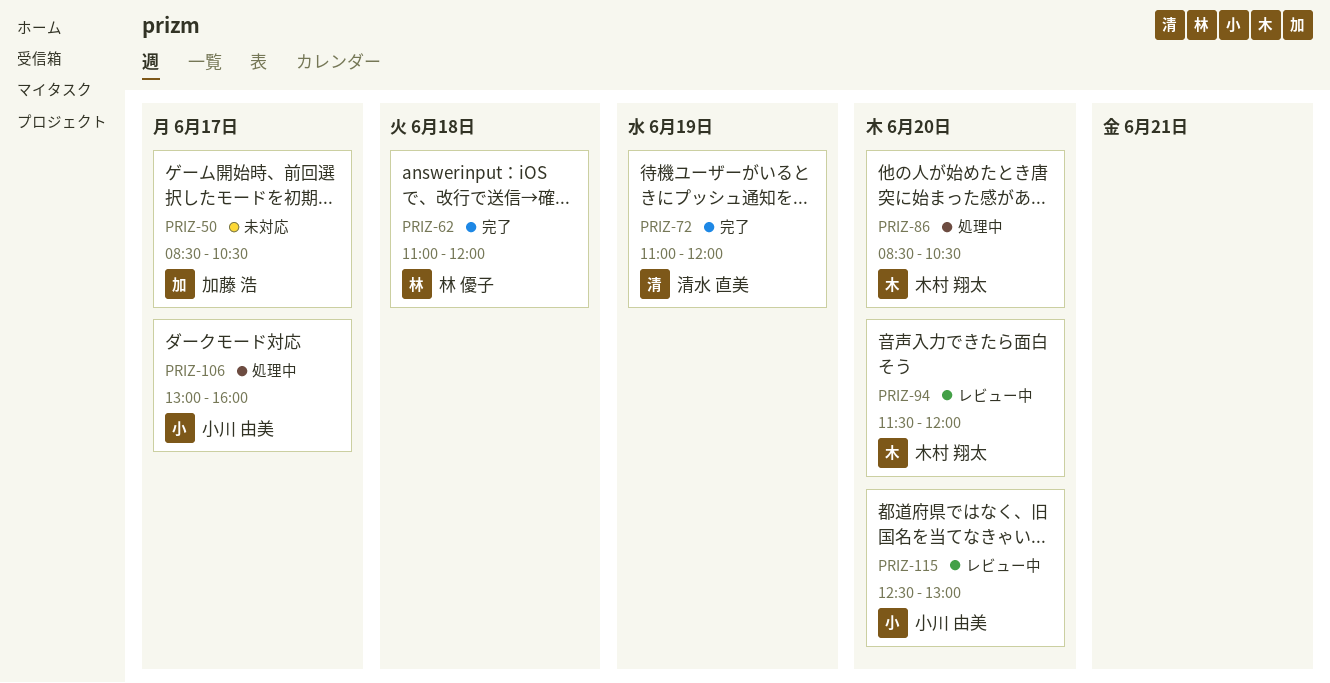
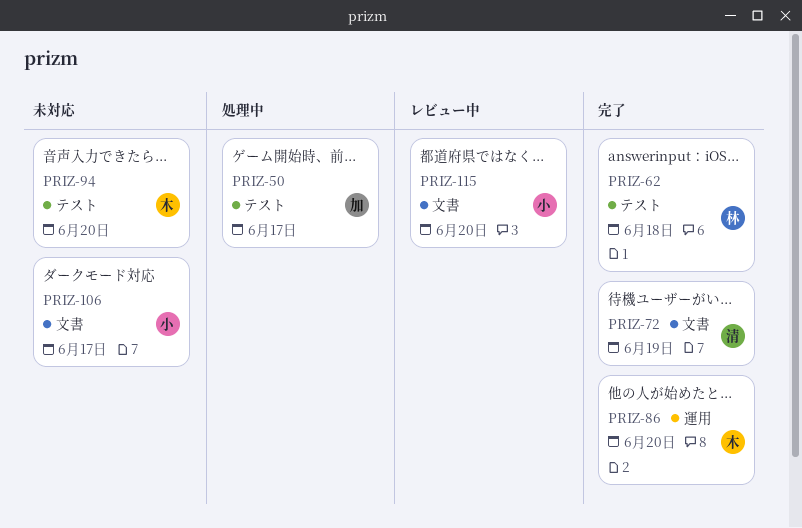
PRIZ-50, status: 未対応 -> 処理中
PRIZ-86, status: 処理中 -> 完了
PRIZ-94, status: レビュー中 -> 未対応
PRIZ-106, status: 処理中 -> 未対応

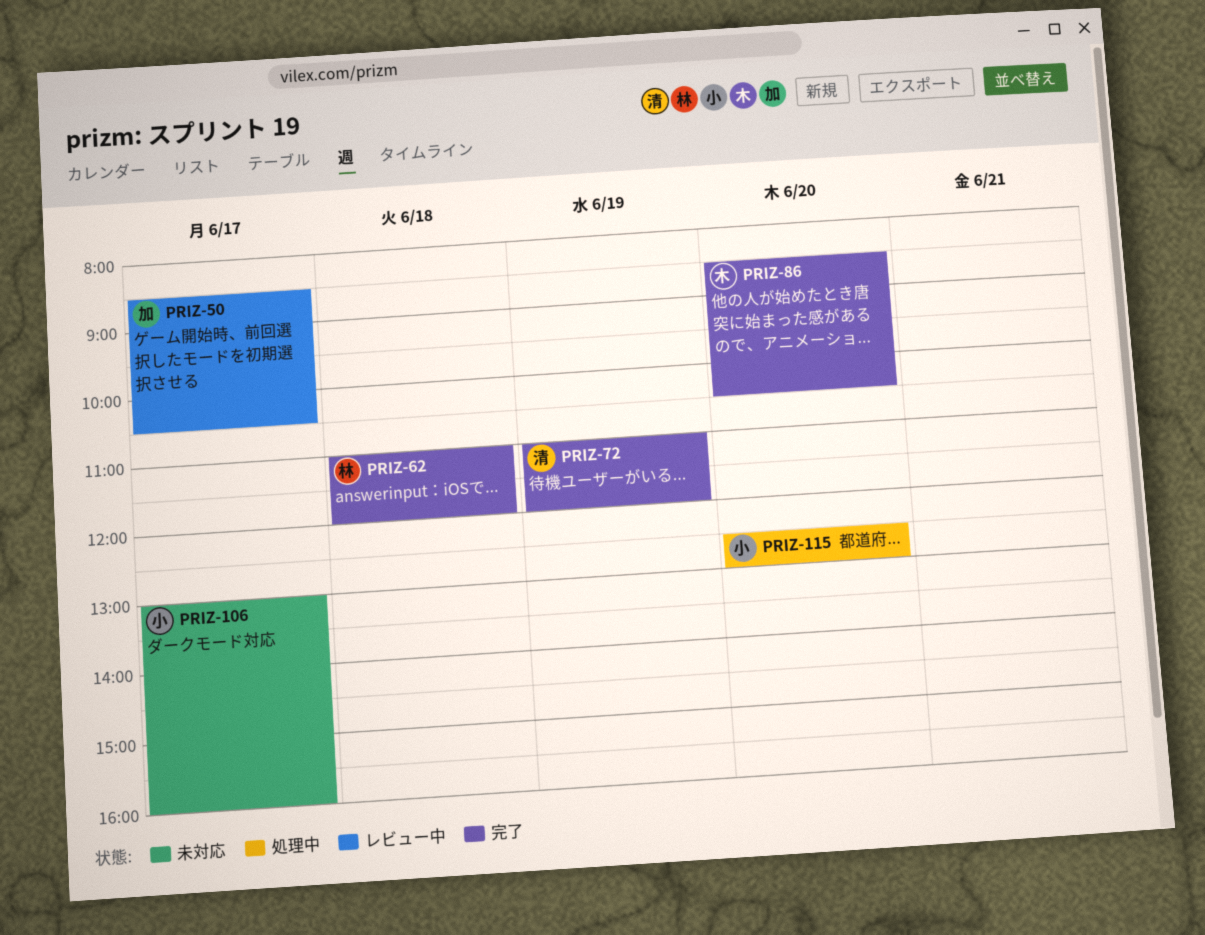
PRIZ-50, status: 処理中 -> レビュー中
PRIZ-94: present -> none
PRIZ-115, status: レビュー中 -> 処理中

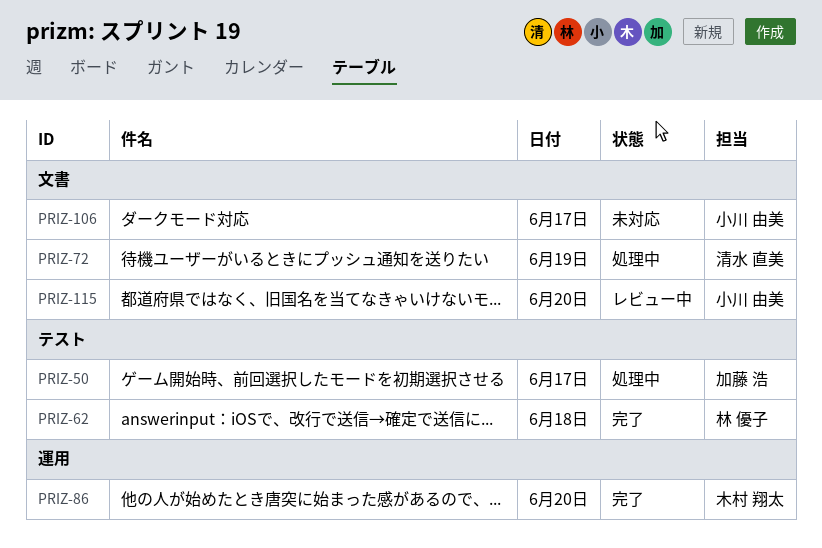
PRIZ-50, status: レビュー中 -> 処理中
PRIZ-72, status: 完了 -> 処理中
PRIZ-115, status: 処理中 -> レビュー中

